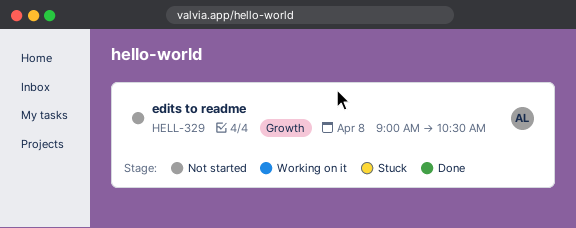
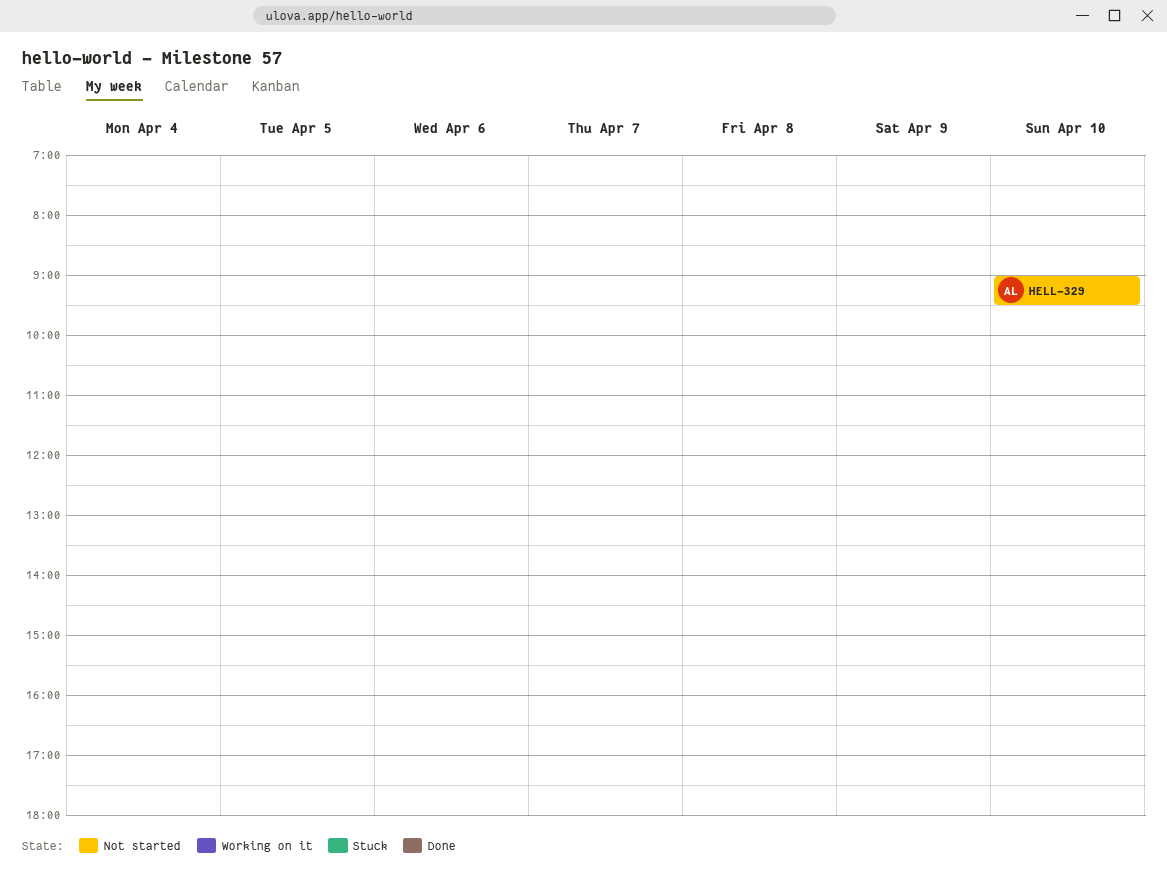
HELL-329, day: Apr 8 -> Apr 10
HELL-329, ends: 10:30 -> 09:30

